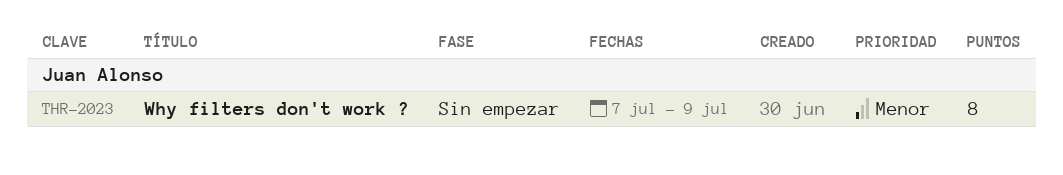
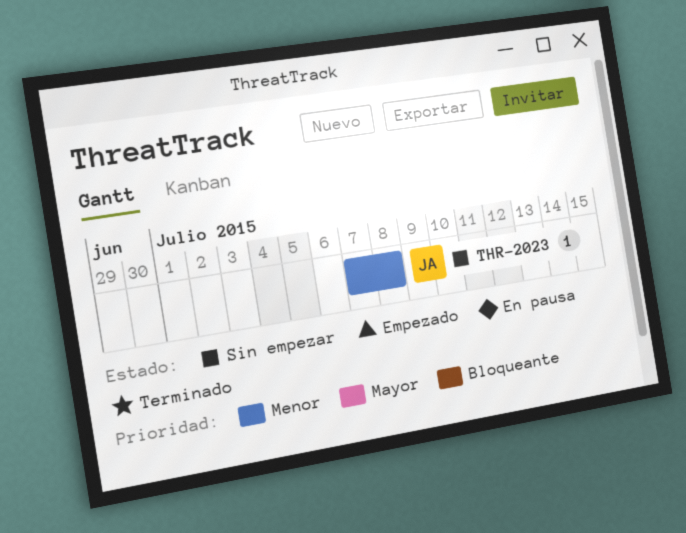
THR-2023, estimate: 8 -> 1
THR-2023, due: Jul 9 -> Jul 8

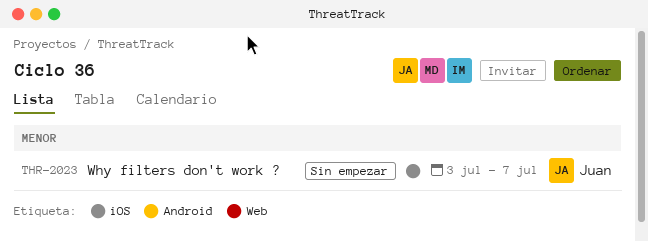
THR-2023, start: Jul 7 -> Jul 3
THR-2023, due: Jul 8 -> Jul 7

